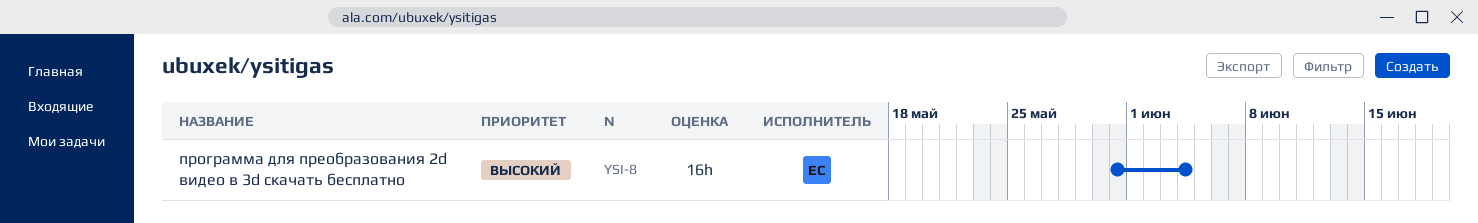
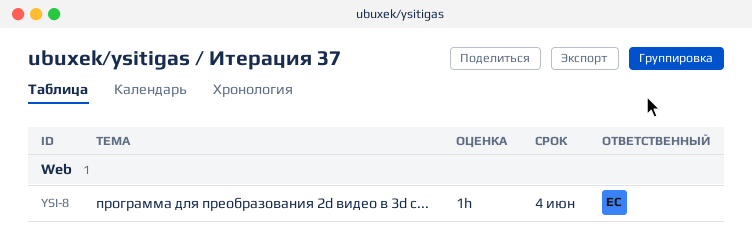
YSI-8, estimate: 16h -> 1h

